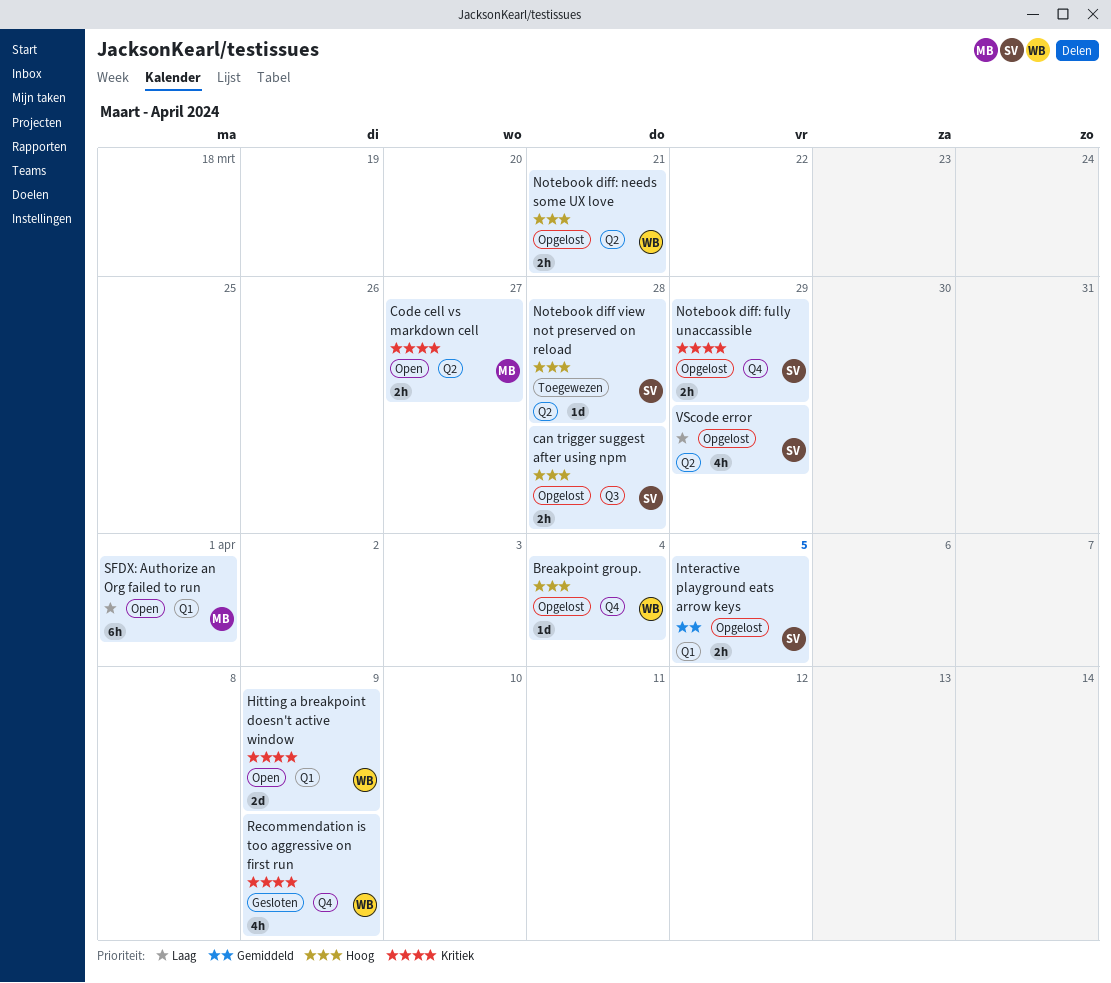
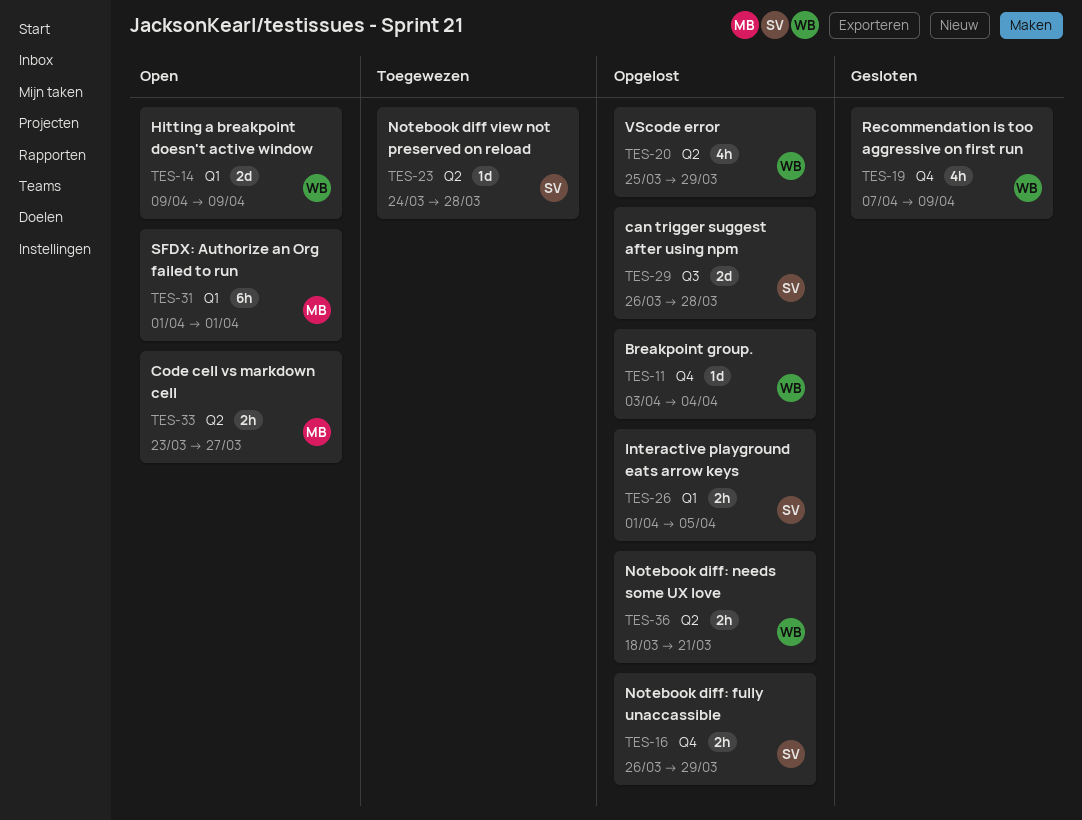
can trigger suggest after using npm, estimate: 2h -> 2d
VScode error, owner: SV -> WB

